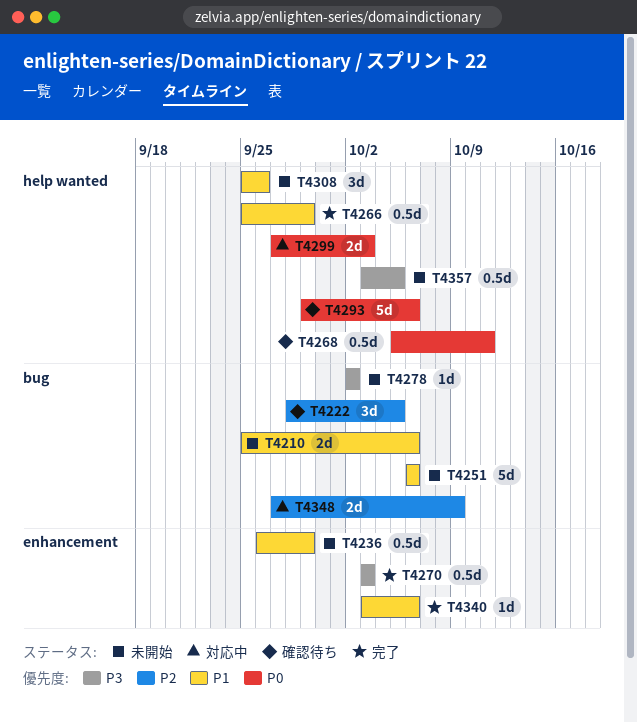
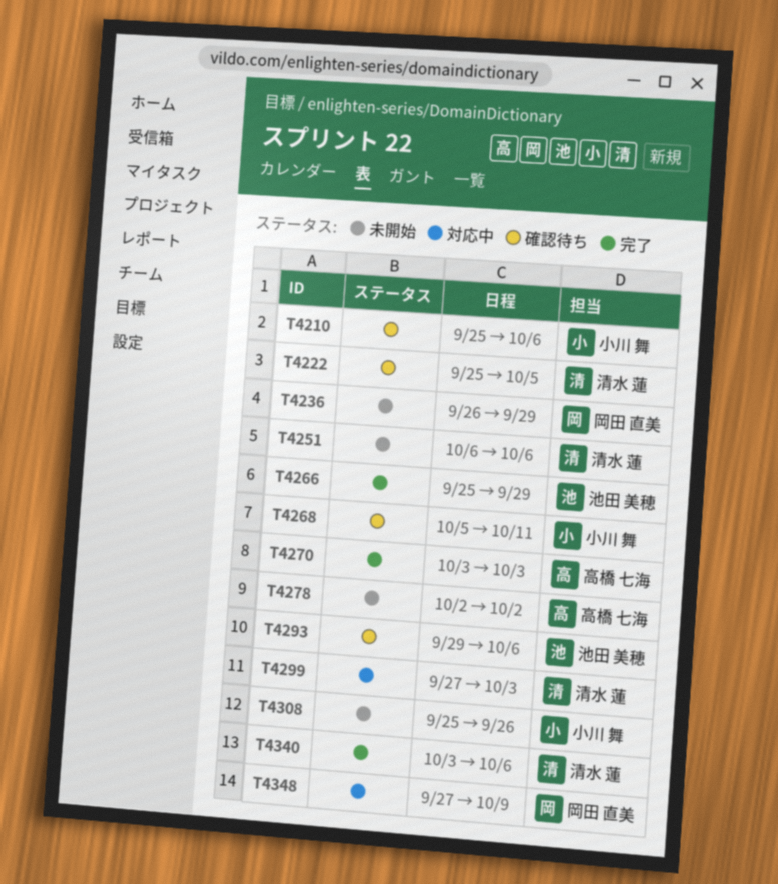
T4210, status: 未開始 -> 確認待ち
T4222, start: Sep 28 -> Sep 25
T4357: present -> none

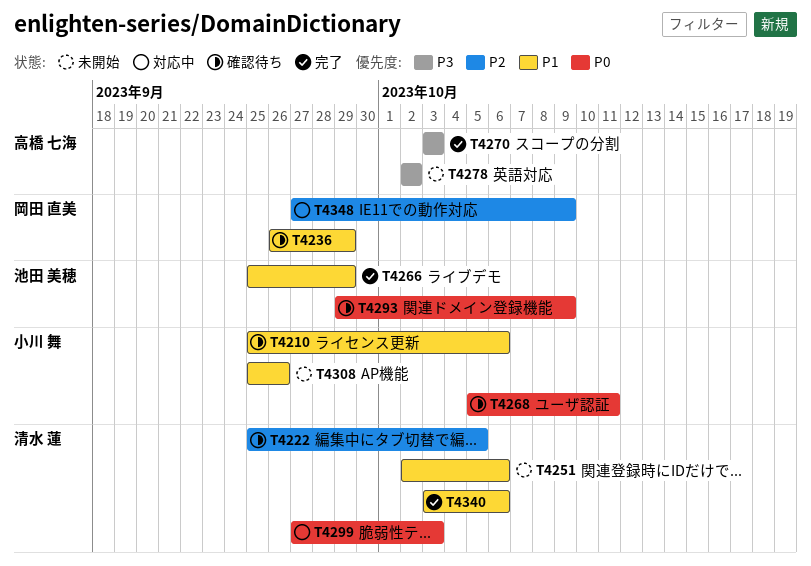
T4236, status: 未開始 -> 確認待ち
T4251, start: Oct 6 -> Oct 2
T4293, due: Oct 6 -> Oct 9

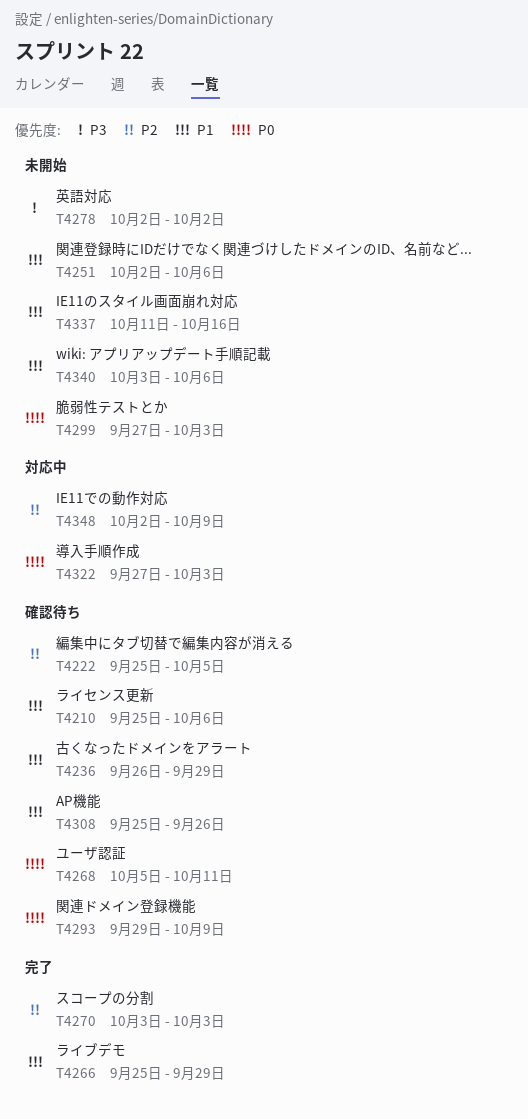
T4270, priority: P3 -> P2
T4299, status: 対応中 -> 未開始
T4308, status: 未開始 -> 確認待ち
T4322: none -> present
T4337: none -> present
T4340, status: 完了 -> 未開始
T4348, start: Sep 27 -> Oct 2

